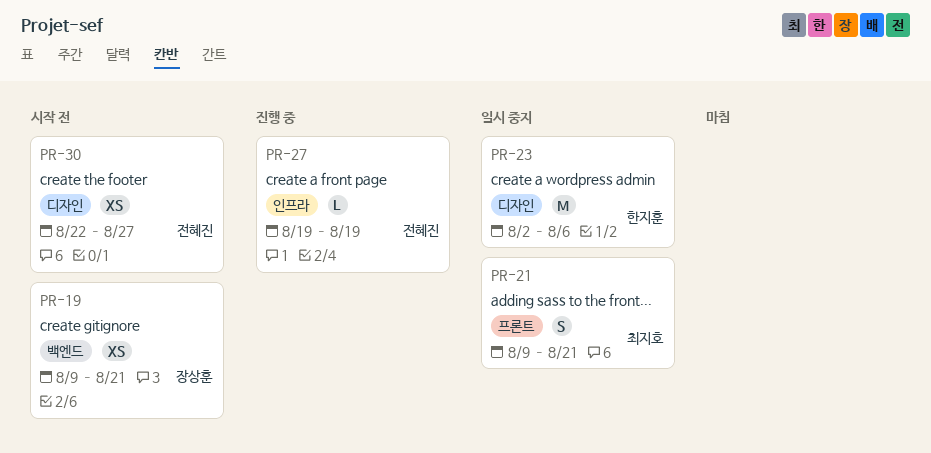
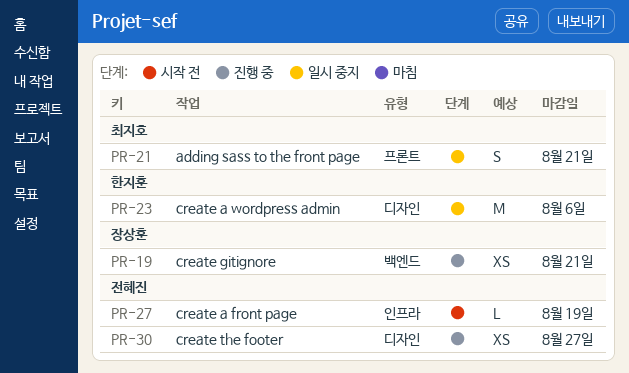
PR-19, status: 시작 전 -> 진행 중
PR-27, status: 진행 중 -> 시작 전
PR-30, status: 시작 전 -> 진행 중

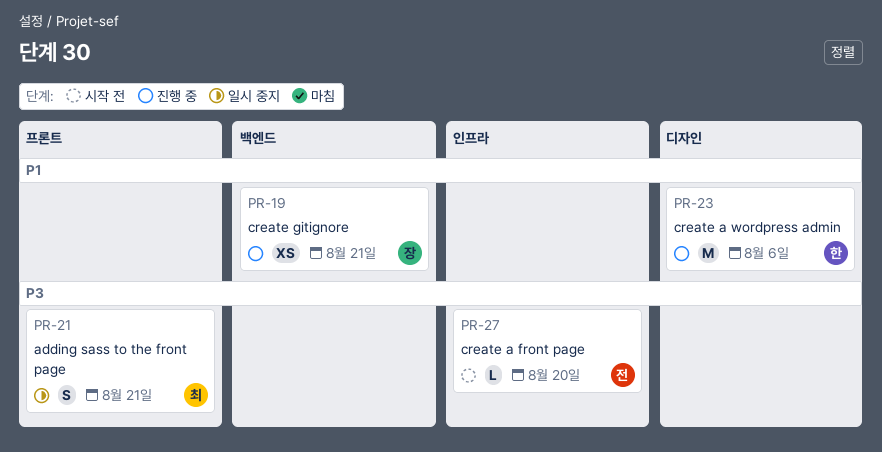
PR-23, status: 일시 중지 -> 진행 중
PR-27, due: Aug 19 -> Aug 20
PR-30: present -> none

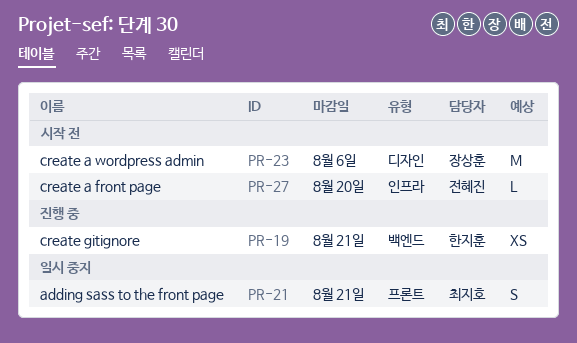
PR-19, owner: 장상훈 -> 한지훈
PR-23, status: 진행 중 -> 시작 전
PR-23, owner: 한지훈 -> 장상훈

